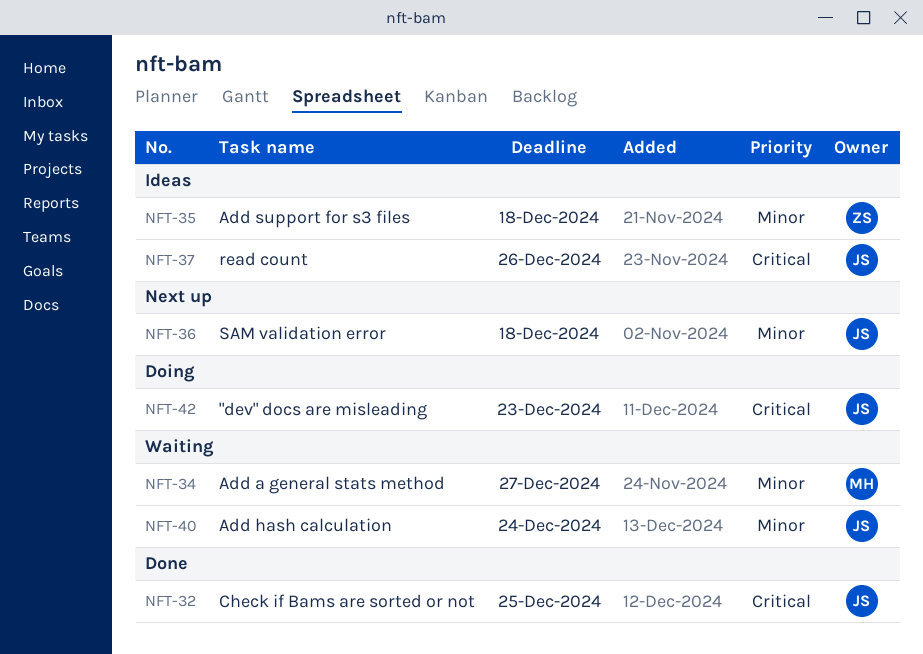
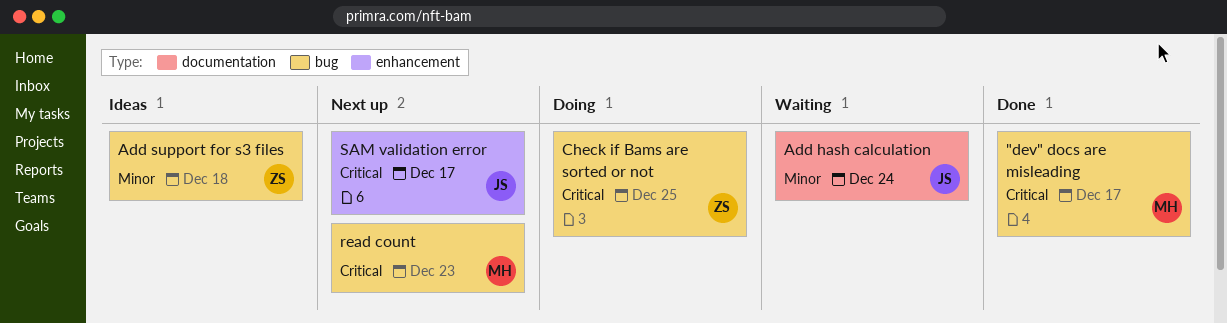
"dev" docs are misleading, status: Doing -> Done
"dev" docs are misleading, owner: JS -> MH
"dev" docs are misleading, due: Dec 23 -> Dec 17
Add a general stats method: present -> none
Check if Bams are sorted or not, status: Done -> Doing
Check if Bams are sorted or not, owner: JS -> ZS
read count, status: Ideas -> Next up
read count, owner: JS -> MH
read count, due: Dec 26 -> Dec 23
SAM validation error, priority: Minor -> Critical
SAM validation error, due: Dec 18 -> Dec 17

